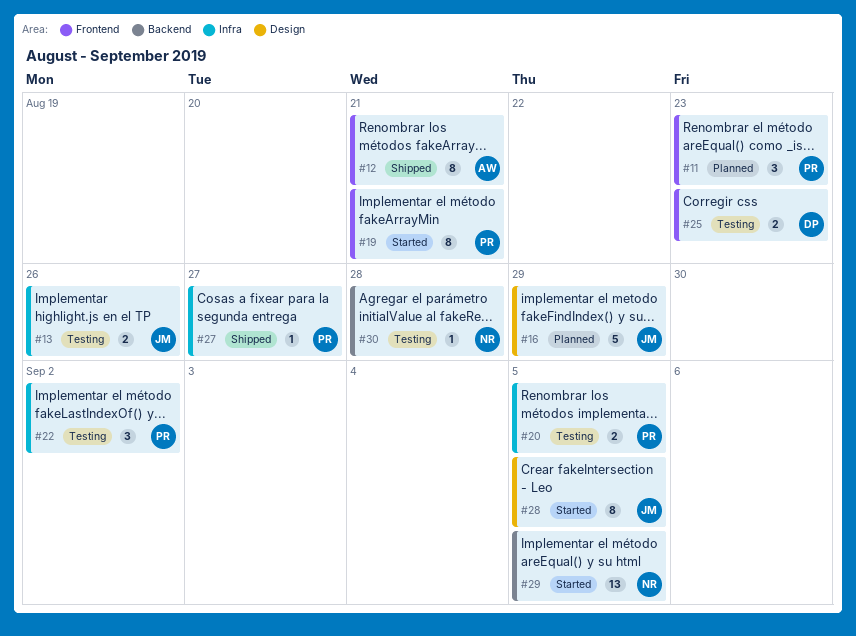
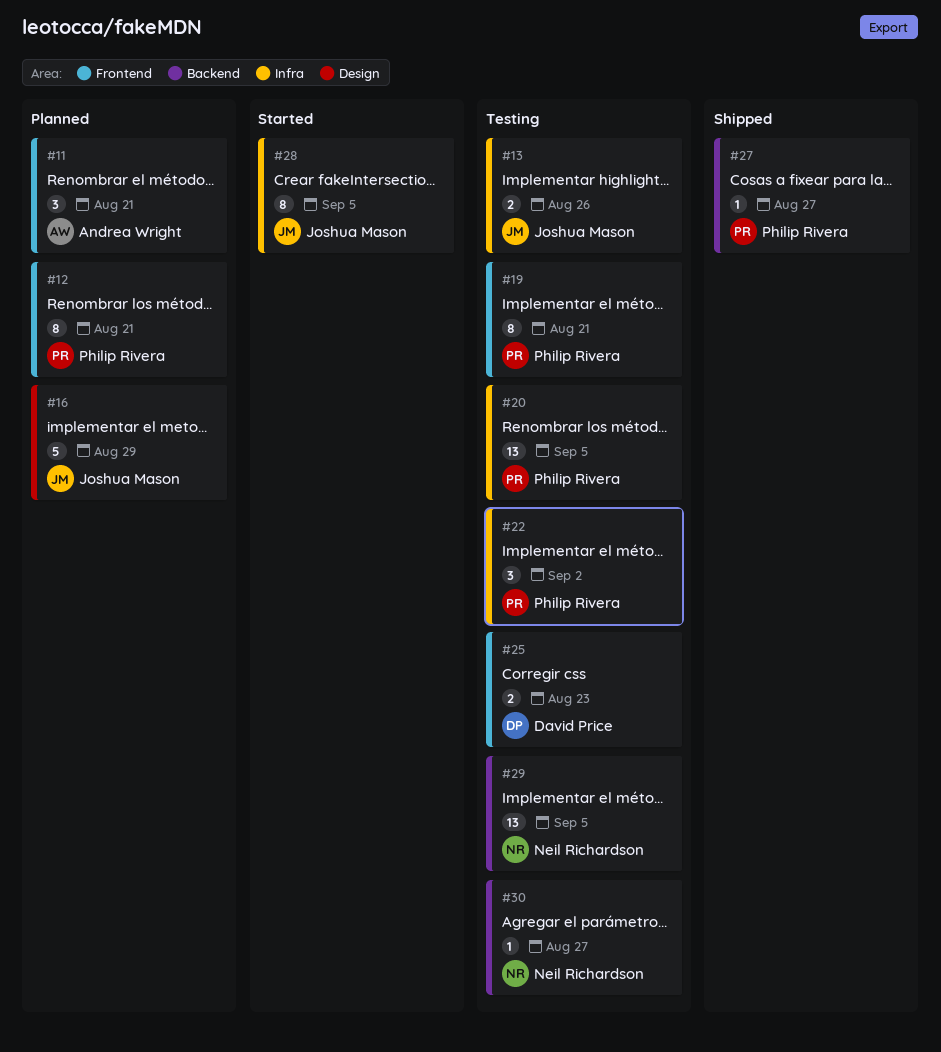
#11, owner: Philip Rivera -> Andrea Wright
#11, due: Aug 23 -> Aug 21
#12, status: Shipped -> Planned
#12, owner: Andrea Wright -> Philip Rivera
#19, status: Started -> Testing
#20, estimate: 2 -> 13
#27, label: Infra -> Backend
#28, label: Design -> Infra
#29, status: Started -> Testing
#30, due: Aug 28 -> Aug 27

